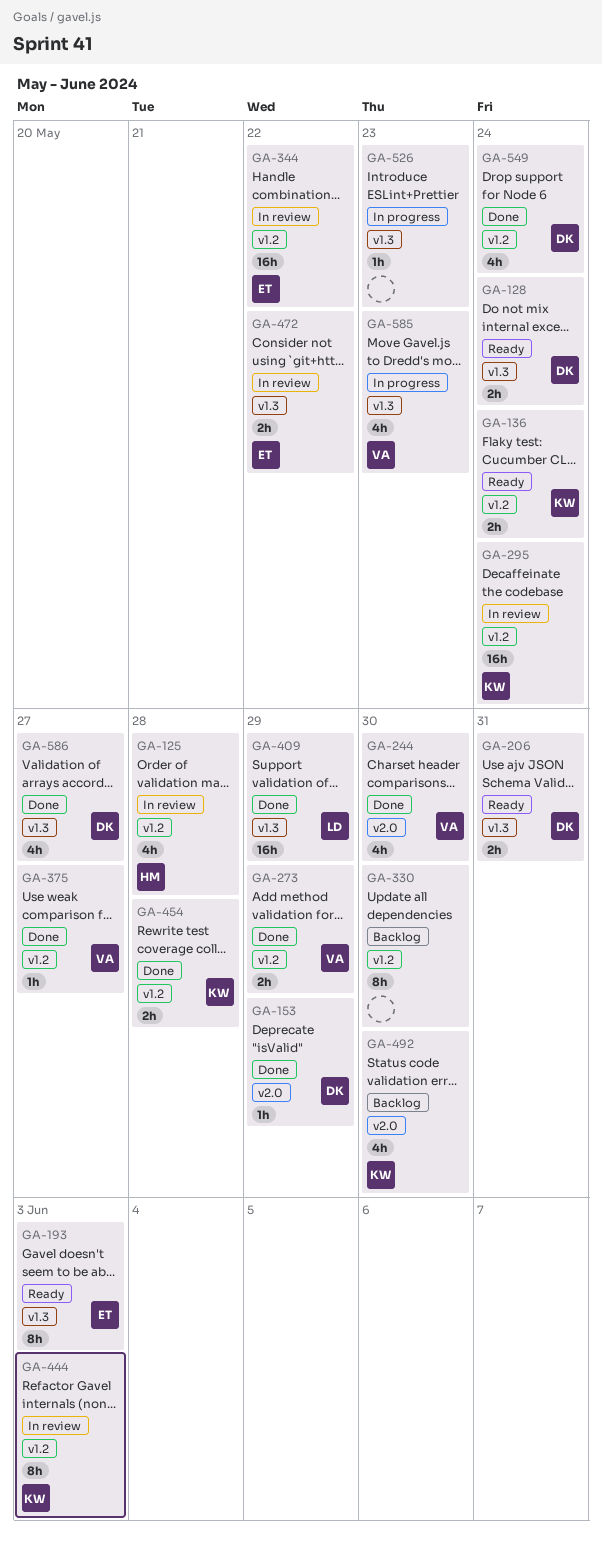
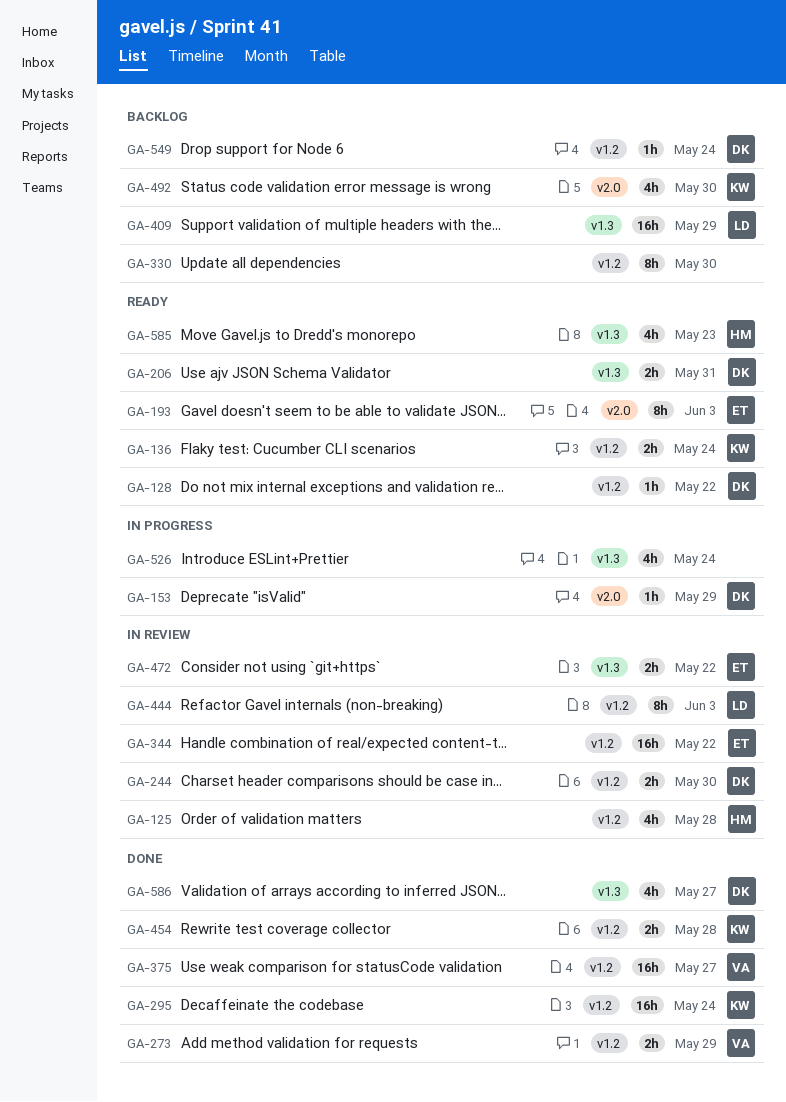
GA-128, label: v1.3 -> v1.2
GA-128, estimate: 2h -> 1h
GA-128, due: May 24 -> May 22
GA-153, status: Done -> In progress
GA-193, label: v1.3 -> v2.0
GA-244, status: Done -> In review
GA-244, owner: VA -> DK
GA-244, label: v2.0 -> v1.2
GA-244, estimate: 4h -> 2h
GA-295, status: In review -> Done
GA-375, estimate: 1h -> 16h
GA-409, status: Done -> Backlog
GA-444, owner: KW -> LD
GA-526, estimate: 1h -> 4h
GA-526, due: May 23 -> May 24
GA-549, status: Done -> Backlog
GA-549, estimate: 4h -> 1h
GA-585, status: In progress -> Ready
GA-585, owner: VA -> HM

